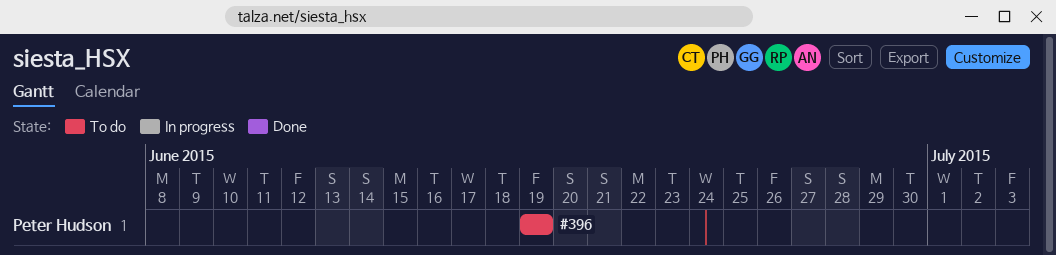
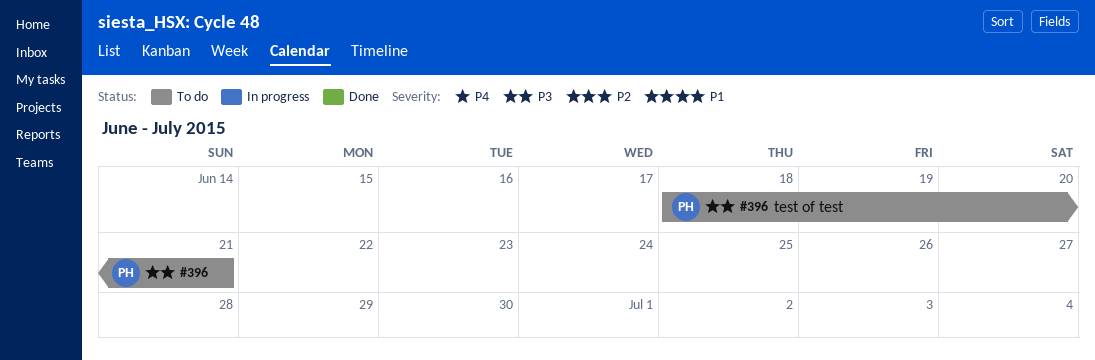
#396, start: Jun 19 -> Jun 18
#396, due: Jun 19 -> Jun 21

